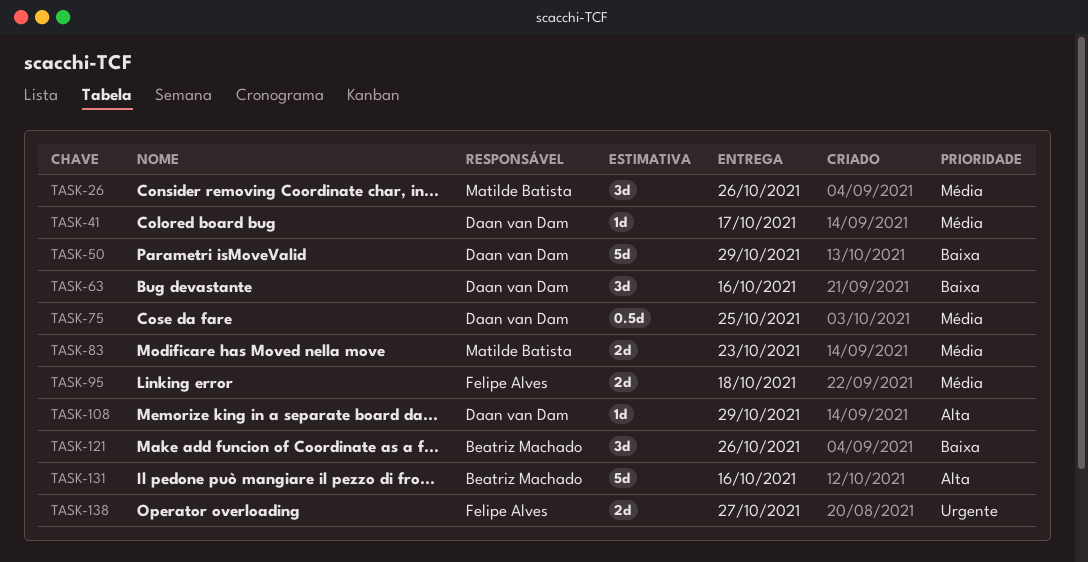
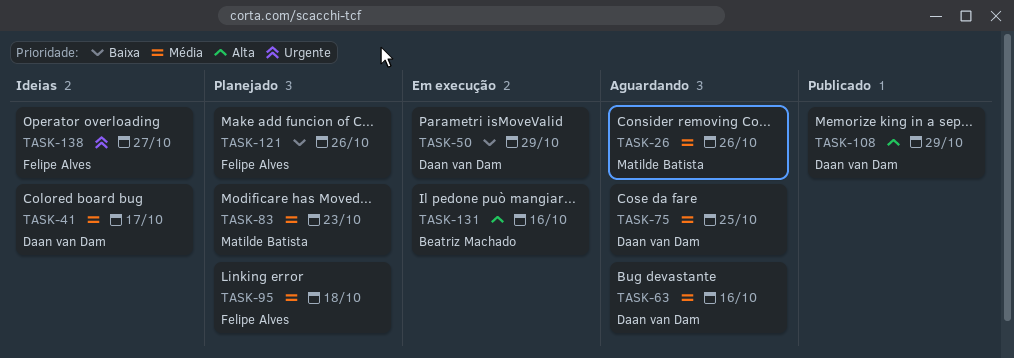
TASK-63, priority: Baixa -> Média
TASK-121, owner: Beatriz Machado -> Felipe Alves

